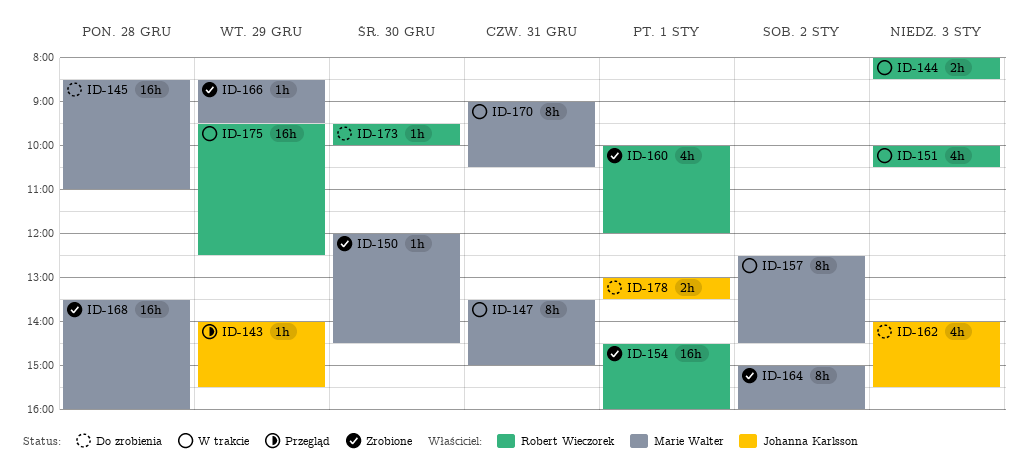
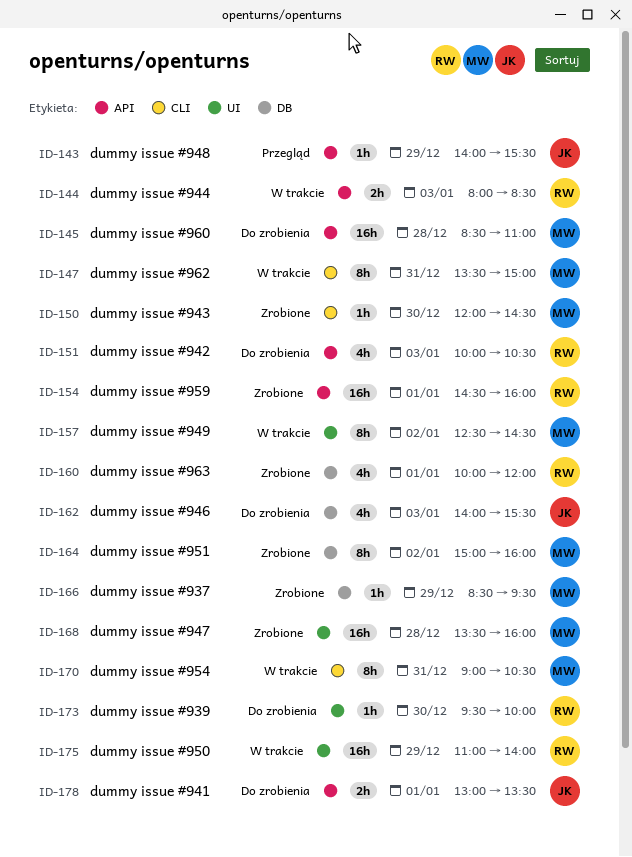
ID-151, status: W trakcie -> Do zrobienia
ID-175, begins: 09:30 -> 11:00
ID-175, ends: 12:30 -> 14:00

